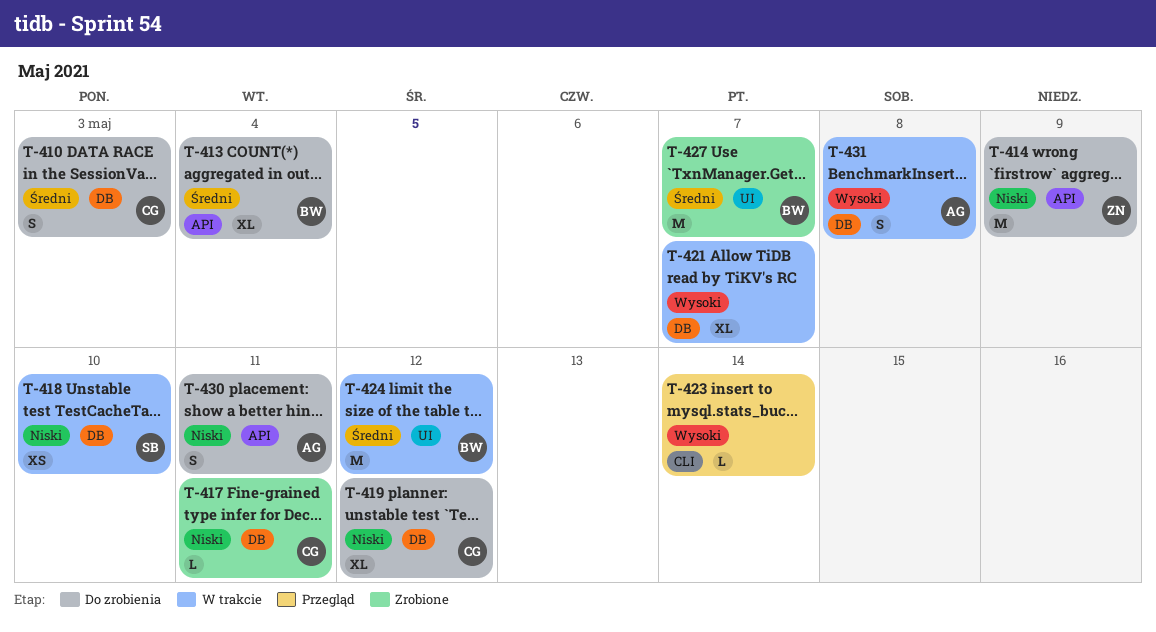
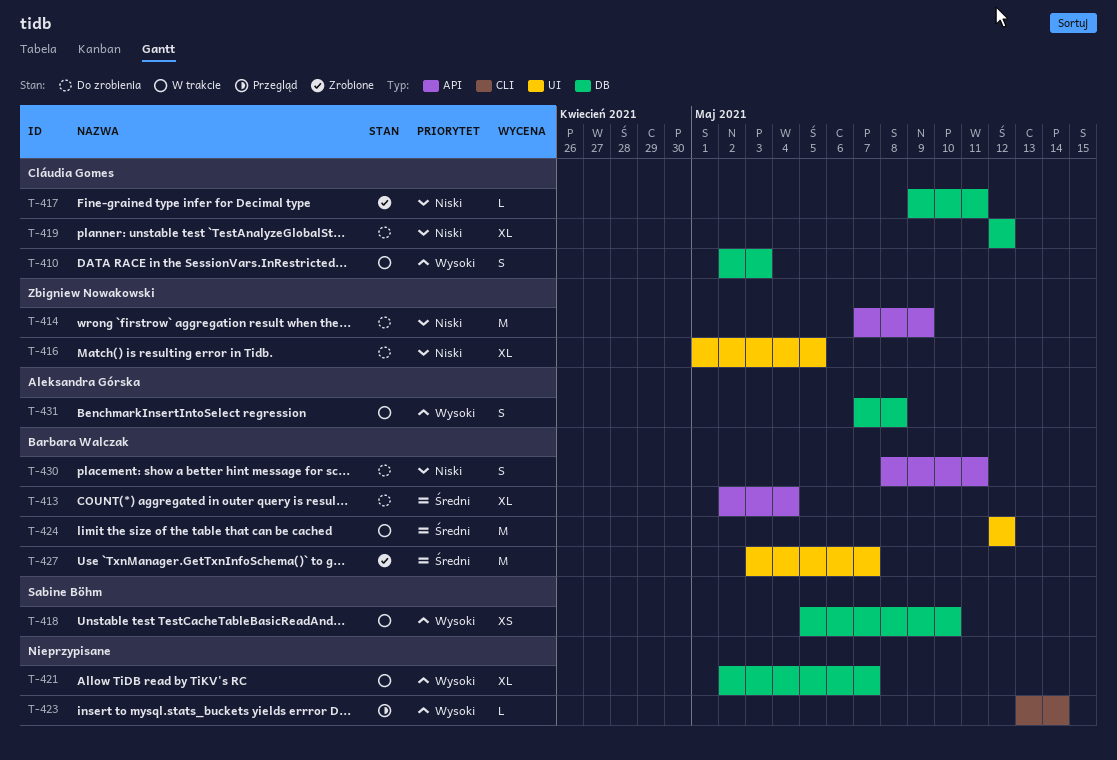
T-410, status: Do zrobienia -> W trakcie
T-410, priority: Średni -> Wysoki
T-416: none -> present
T-418, priority: Niski -> Wysoki
T-430, owner: Aleksandra Górska -> Barbara Walczak

